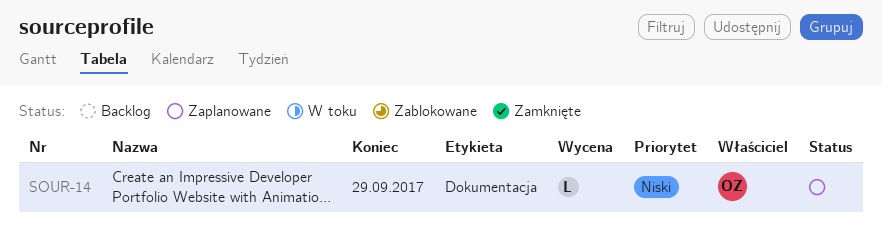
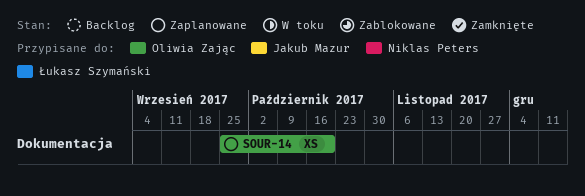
SOUR-14, estimate: L -> XS
SOUR-14, due: Sep 29 -> Oct 20

